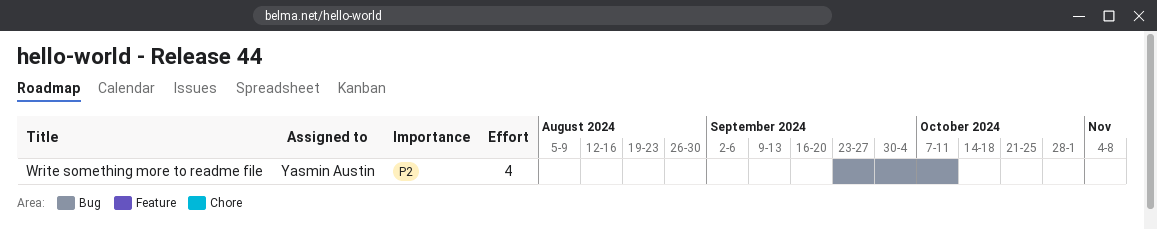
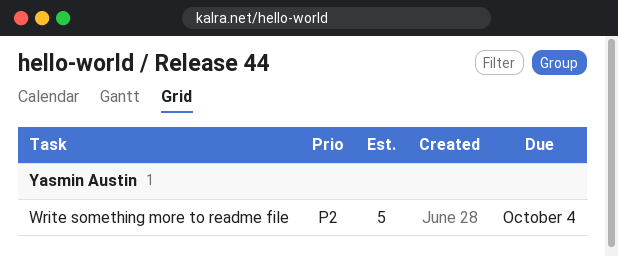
Write something more to readme file, estimate: 4 -> 5
Write something more to readme file, due: Oct 11 -> Oct 4

